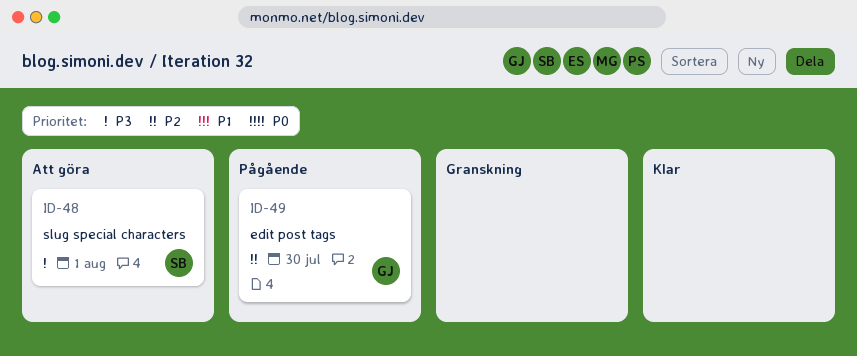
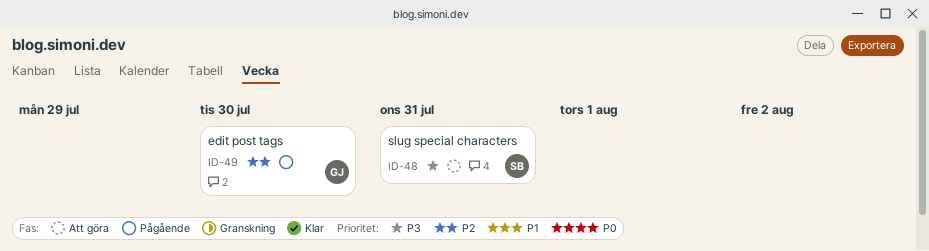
ID-48, due: Aug 1 -> Jul 31

